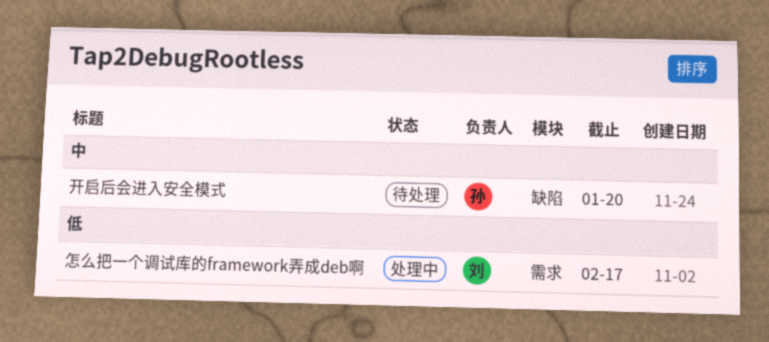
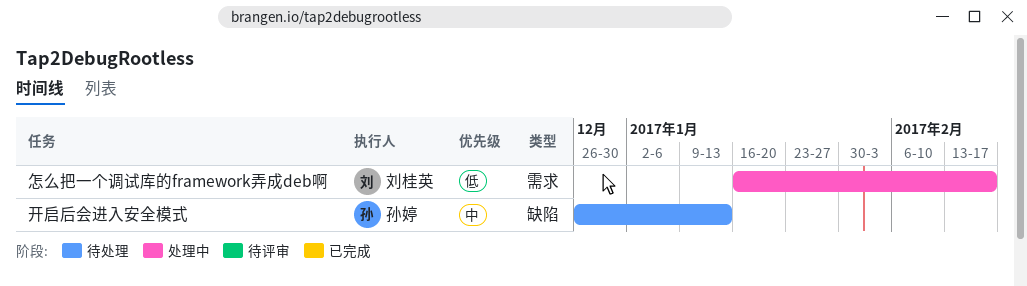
开启后会进入安全模式, due: Jan 20 -> Jan 13

